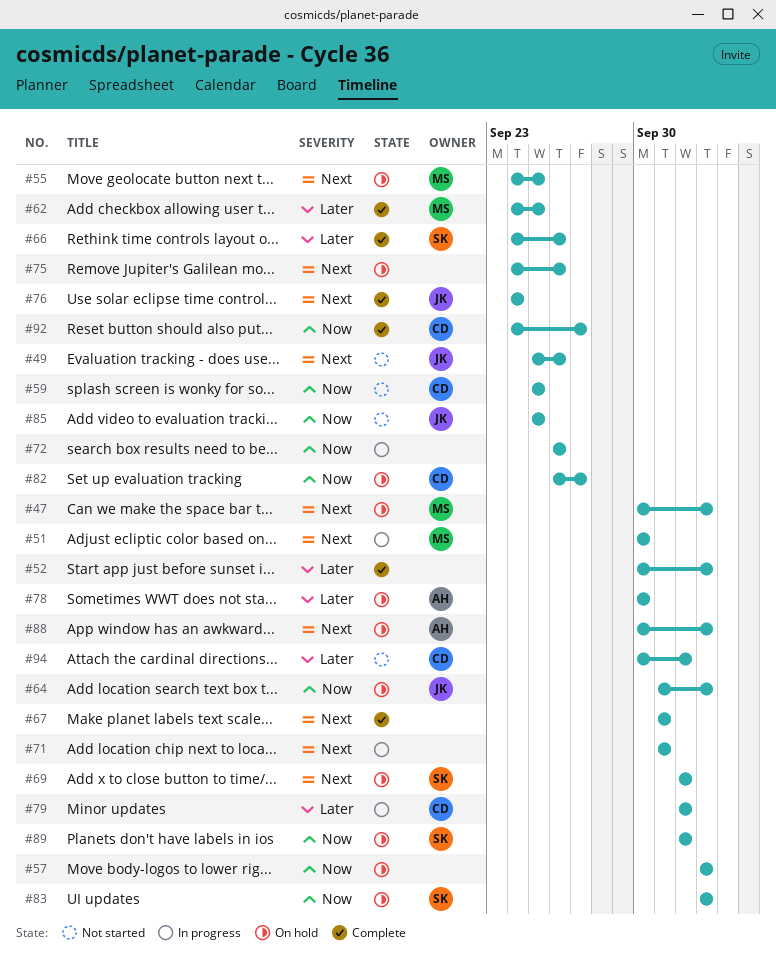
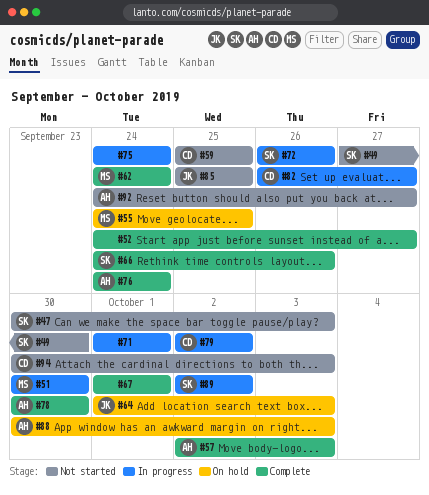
#47, status: On hold -> Not started
#47, owner: MS -> SK
#49, owner: JK -> SK
#49, start: Sep 25 -> Sep 27
#49, due: Sep 26 -> Sep 30
#52, start: Sep 30 -> Sep 24
#52, due: Oct 3 -> Sep 27
#57, status: On hold -> Complete
#57, owner: none -> AH
#57, start: Oct 3 -> Oct 2
#62, due: Sep 25 -> Sep 24
#69: present -> none
#72, owner: none -> SK
#75, status: On hold -> In progress
#75, due: Sep 26 -> Sep 24
#76, owner: JK -> AH
#78, status: On hold -> Complete
#82, status: On hold -> In progress
#83: present -> none
#89, status: On hold -> In progress
#92, status: Complete -> Not started
#92, owner: CD -> AH
#94, due: Oct 2 -> Oct 3

